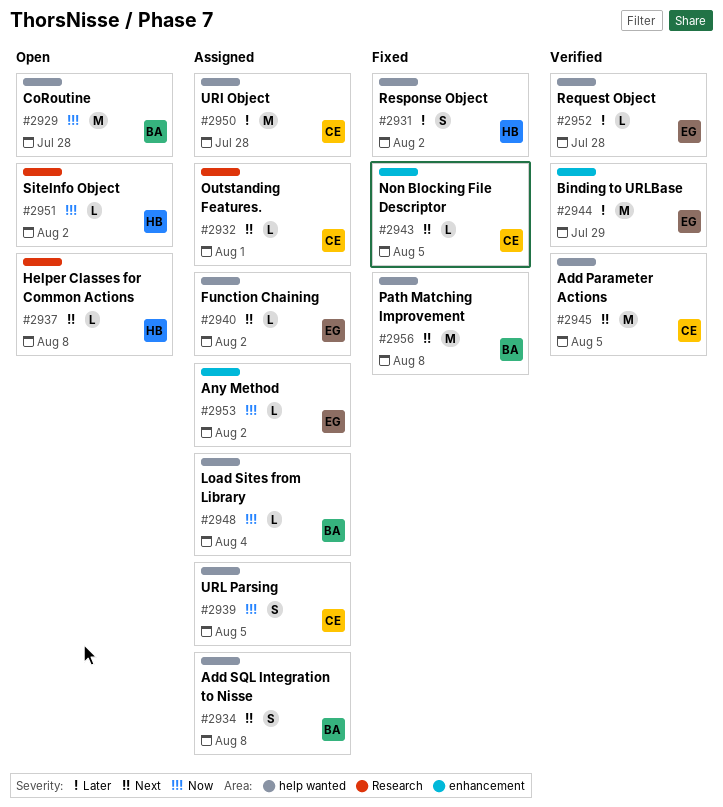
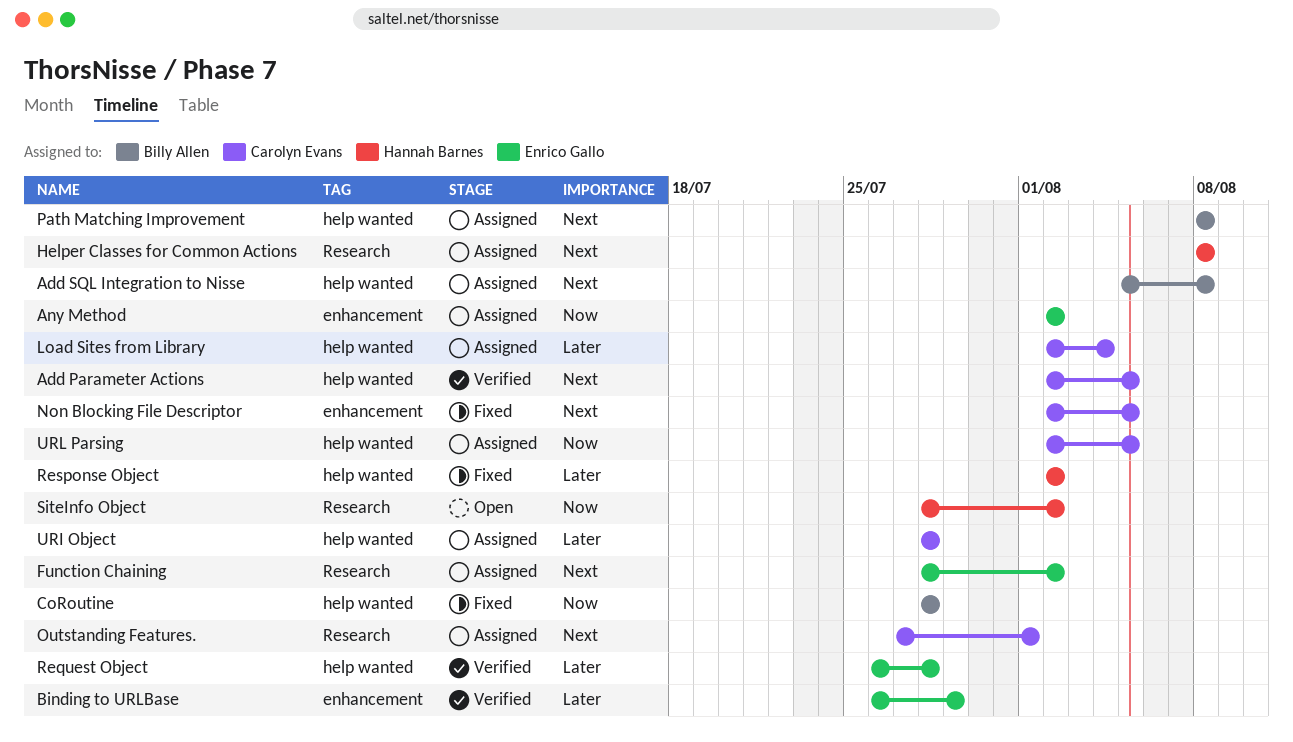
CoRoutine, status: Open -> Fixed
Function Chaining, label: help wanted -> Research
Helper Classes for Common Actions, status: Open -> Assigned
Load Sites from Library, owner: Billy Allen -> Carolyn Evans
Load Sites from Library, priority: Now -> Later
Path Matching Improvement, status: Fixed -> Assigned

